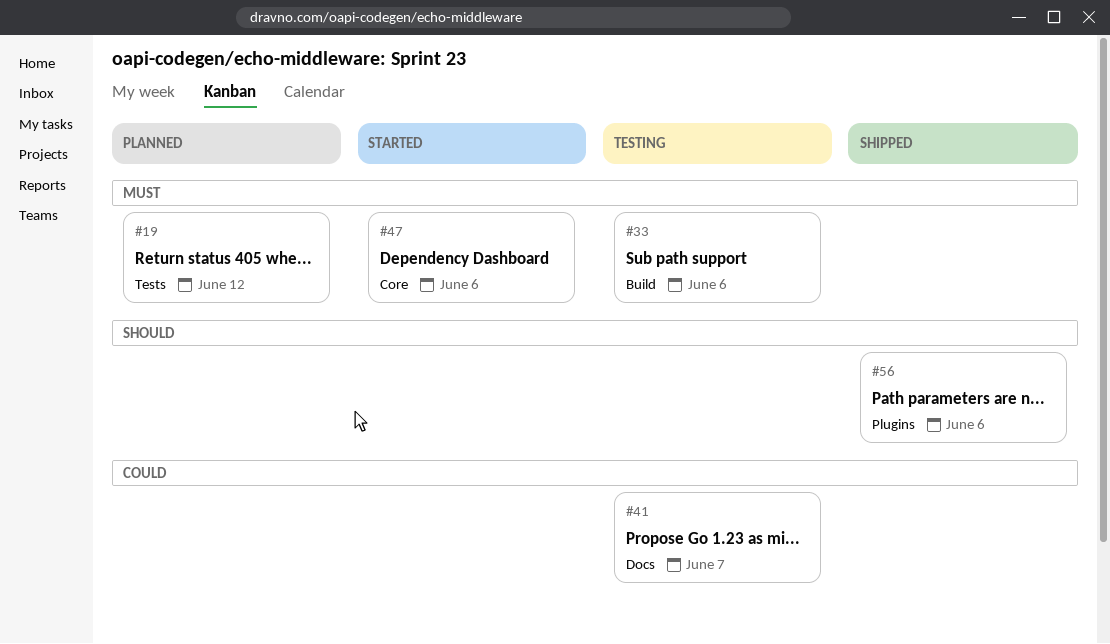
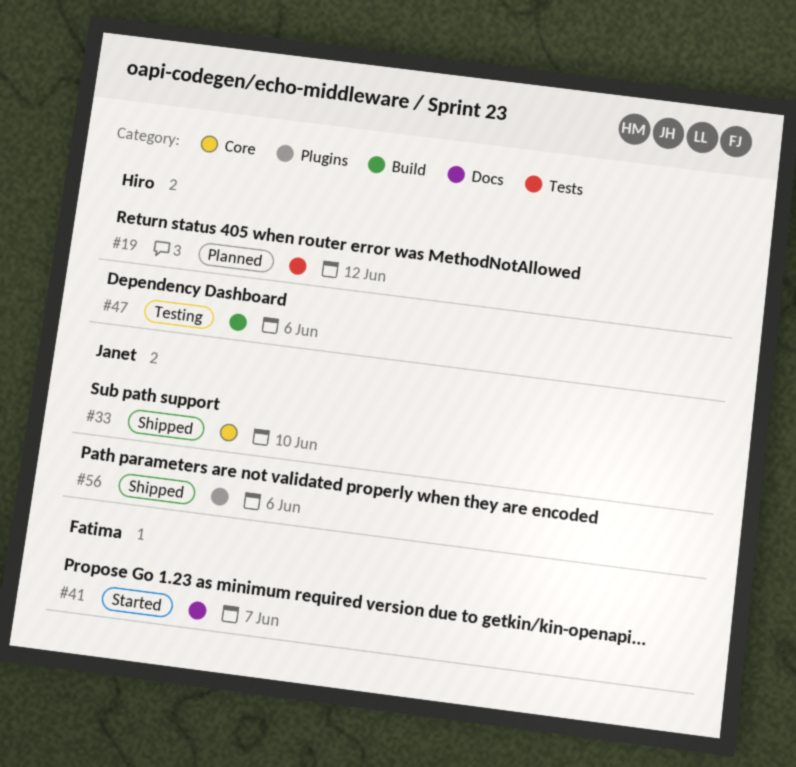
#33, status: Testing -> Shipped
#33, label: Build -> Core
#33, due: Jun 6 -> Jun 10
#41, status: Testing -> Started
#47, status: Started -> Testing
#47, label: Core -> Build

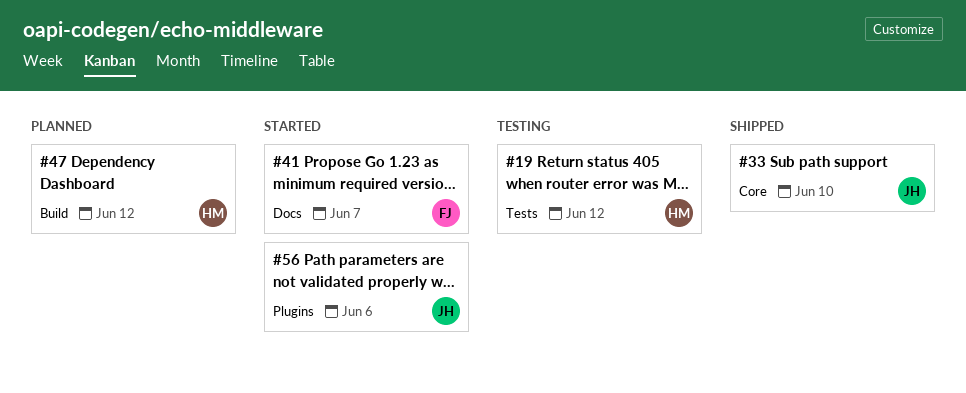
#19, status: Planned -> Testing
#47, status: Testing -> Planned
#47, due: Jun 6 -> Jun 12
#56, status: Shipped -> Started

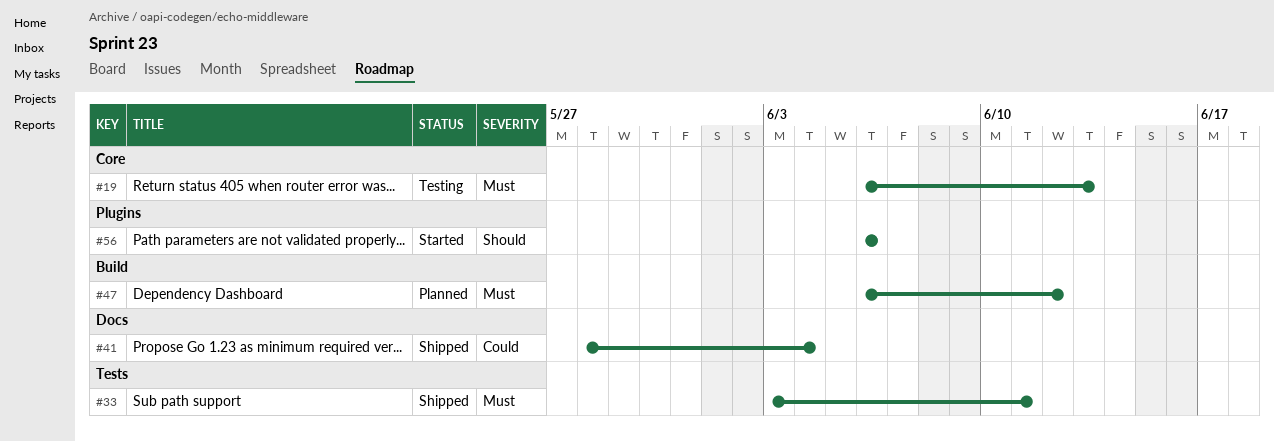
#19, label: Tests -> Core
#19, due: Jun 12 -> Jun 13
#33, label: Core -> Tests
#33, due: Jun 10 -> Jun 11
#41, status: Started -> Shipped
#41, due: Jun 7 -> Jun 4

